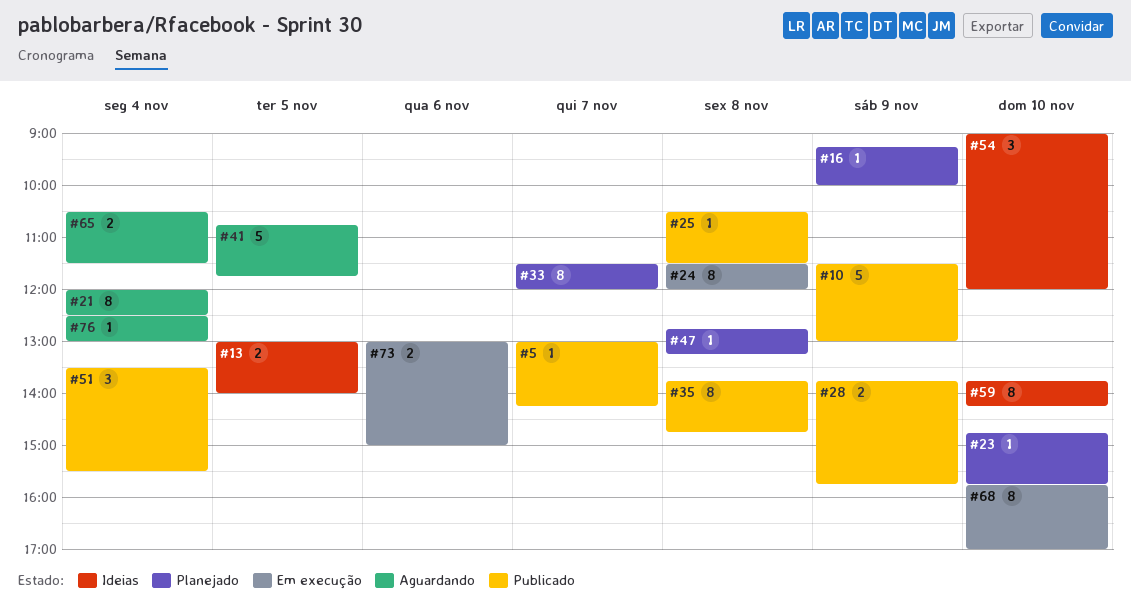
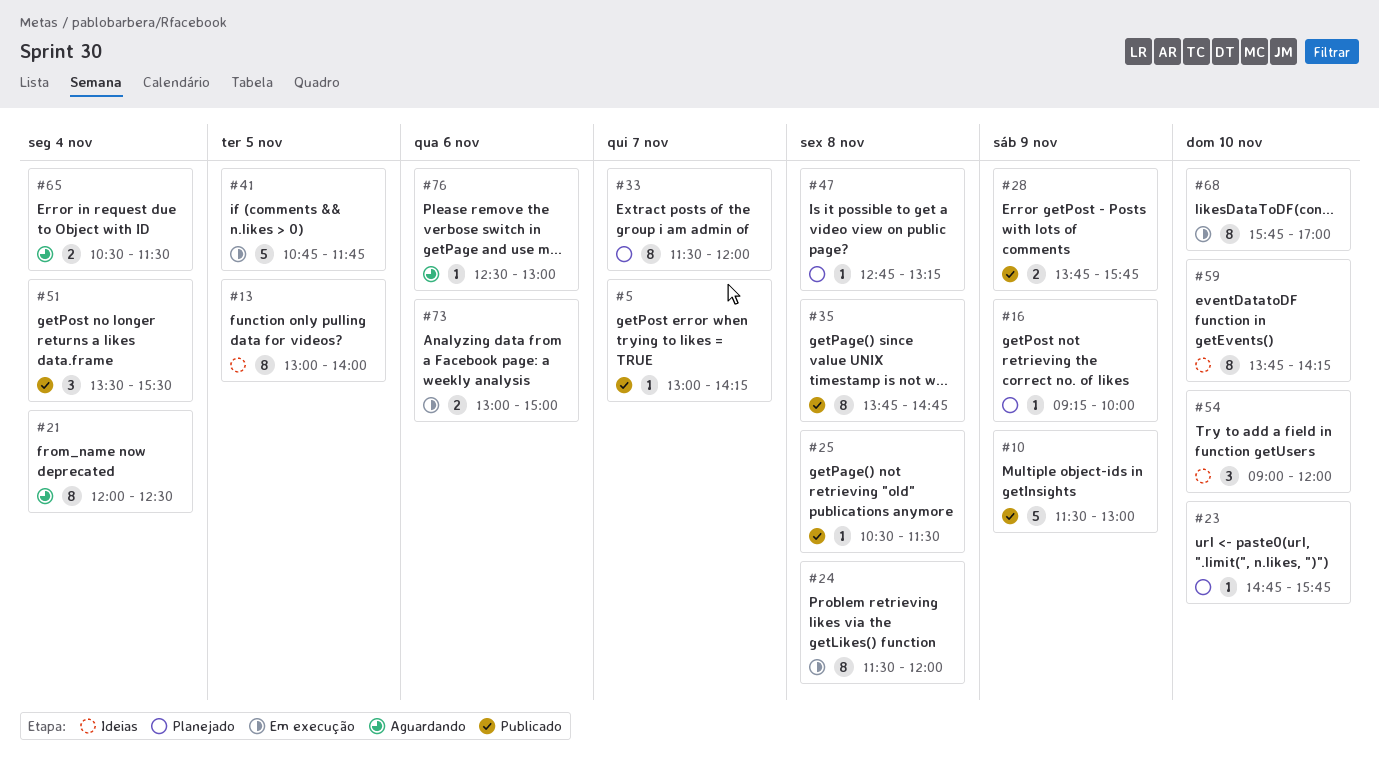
#13, estimate: 2 -> 8
#41, status: Aguardando -> Em execução
#76, day: Nov 4 -> Nov 6

